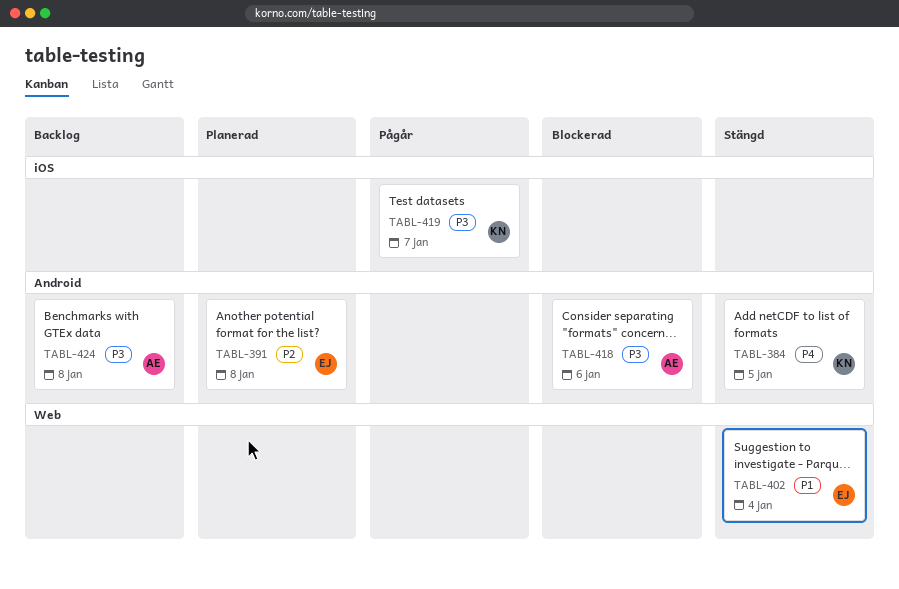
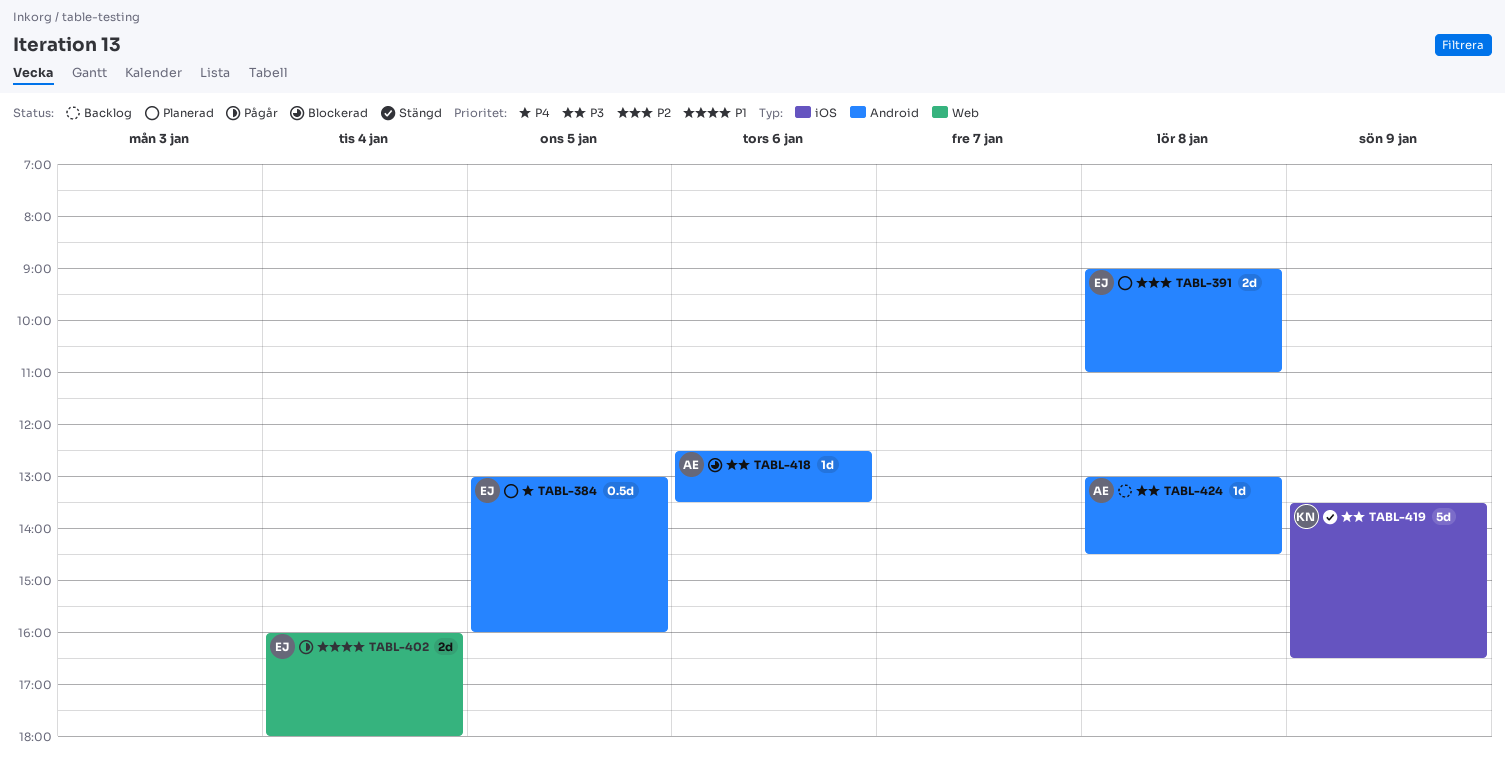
TABL-384, status: Stängd -> Planerad
TABL-384, owner: KN -> EJ
TABL-402, status: Stängd -> Pågår
TABL-419, status: Pågår -> Stängd
TABL-419, day: Jan 7 -> Jan 9

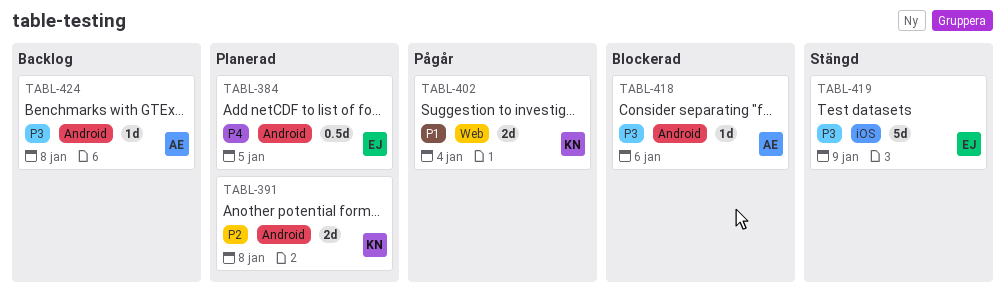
TABL-391, owner: EJ -> KN
TABL-402, owner: EJ -> KN
TABL-419, owner: KN -> EJ

